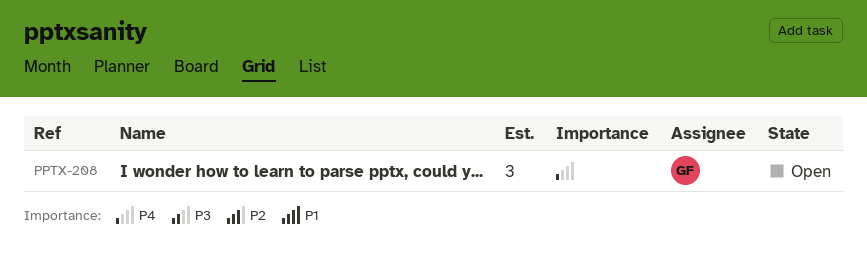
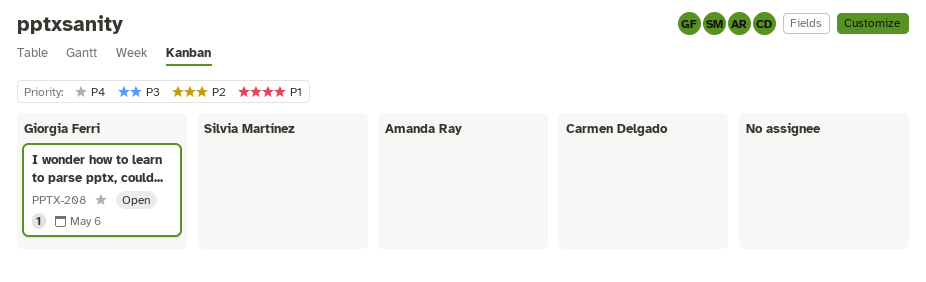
PPTX-208, estimate: 3 -> 1

